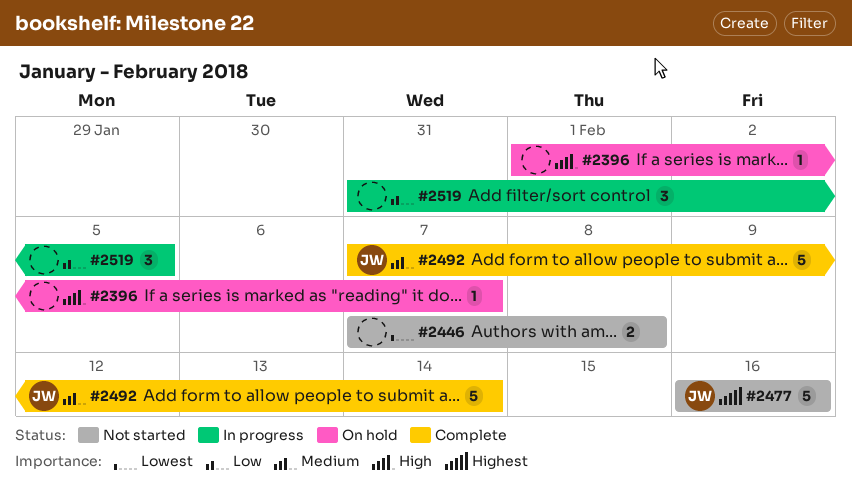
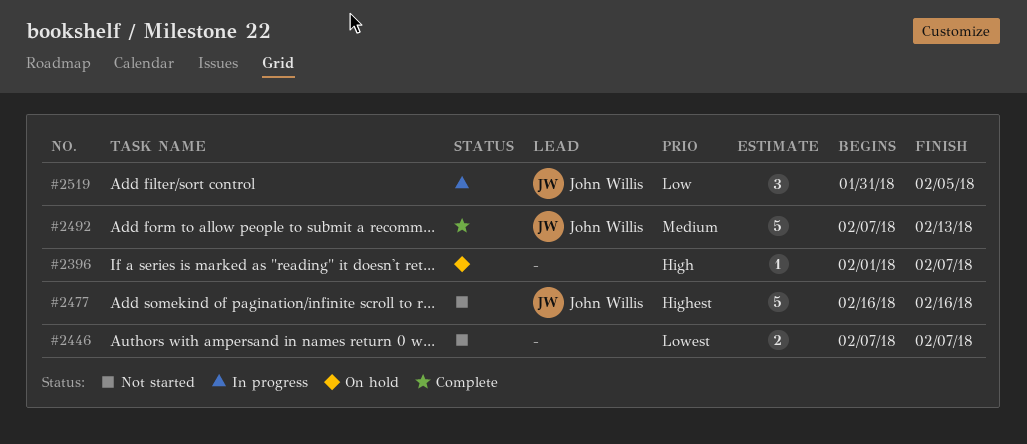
#2446, due: Feb 8 -> Feb 7
#2492, due: Feb 14 -> Feb 13
#2519, owner: none -> John Willis

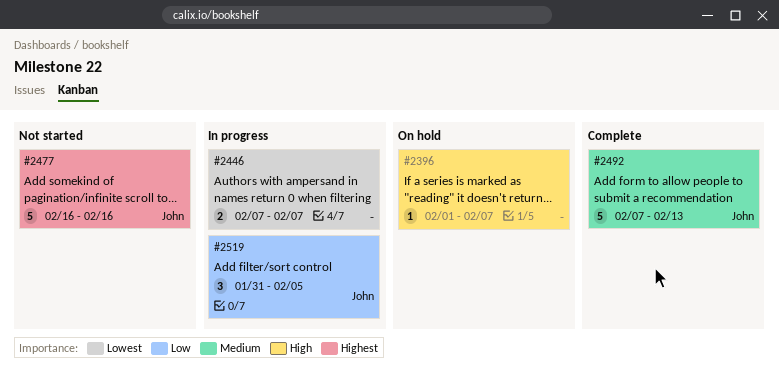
#2446, status: Not started -> In progress

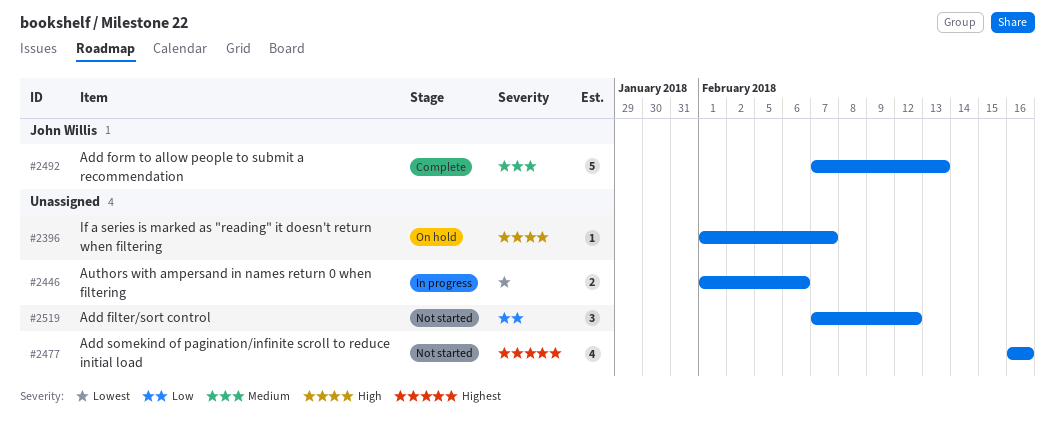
#2446, start: Feb 7 -> Feb 1
#2446, due: Feb 7 -> Feb 6
#2477, owner: John Willis -> none
#2477, estimate: 5 -> 4
#2519, status: In progress -> Not started
#2519, owner: John Willis -> none
#2519, start: Jan 31 -> Feb 7
#2519, due: Feb 5 -> Feb 12

